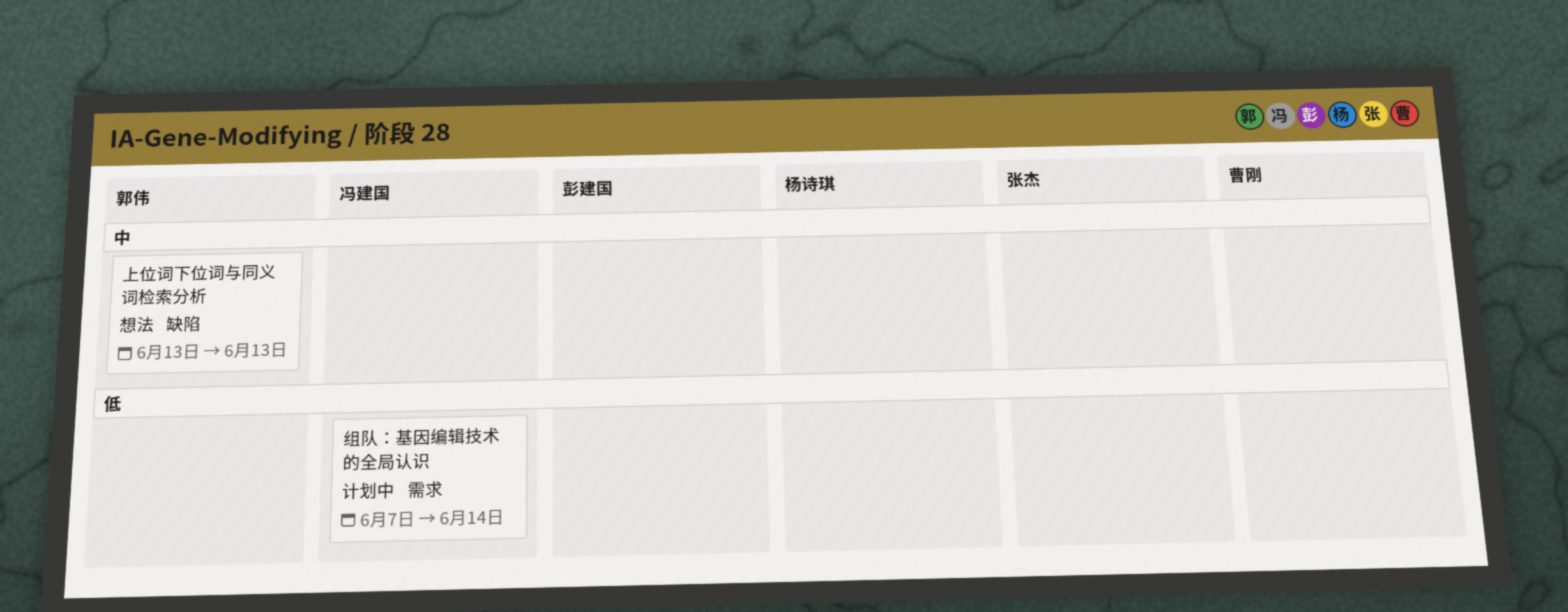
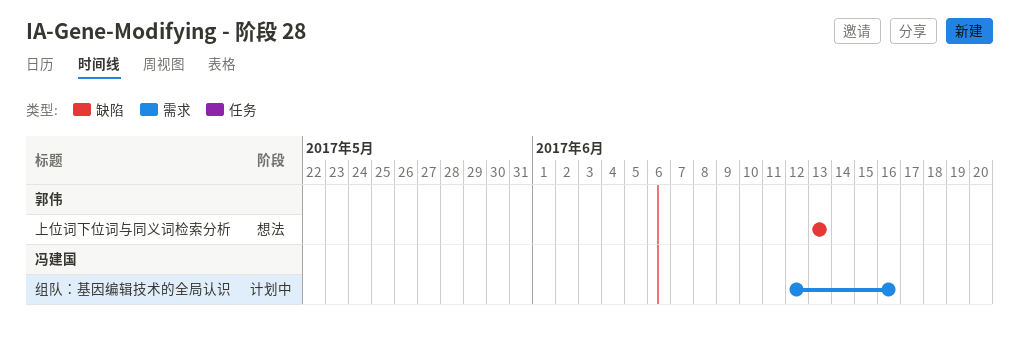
组队：基因编辑技术的全局认识, start: Jun 7 -> Jun 12
组队：基因编辑技术的全局认识, due: Jun 14 -> Jun 16

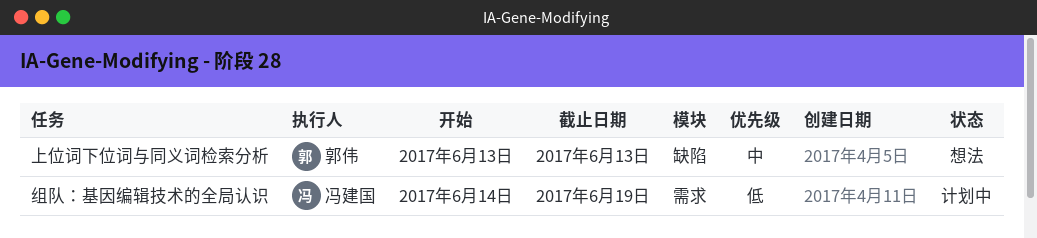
组队：基因编辑技术的全局认识, start: Jun 12 -> Jun 14
组队：基因编辑技术的全局认识, due: Jun 16 -> Jun 19

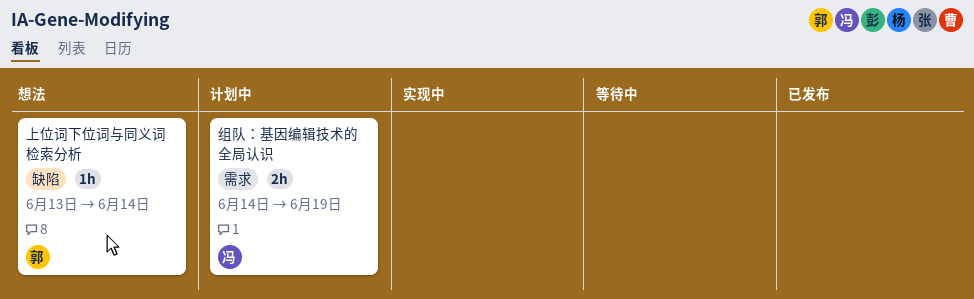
上位词下位词与同义词检索分析, due: Jun 13 -> Jun 14

